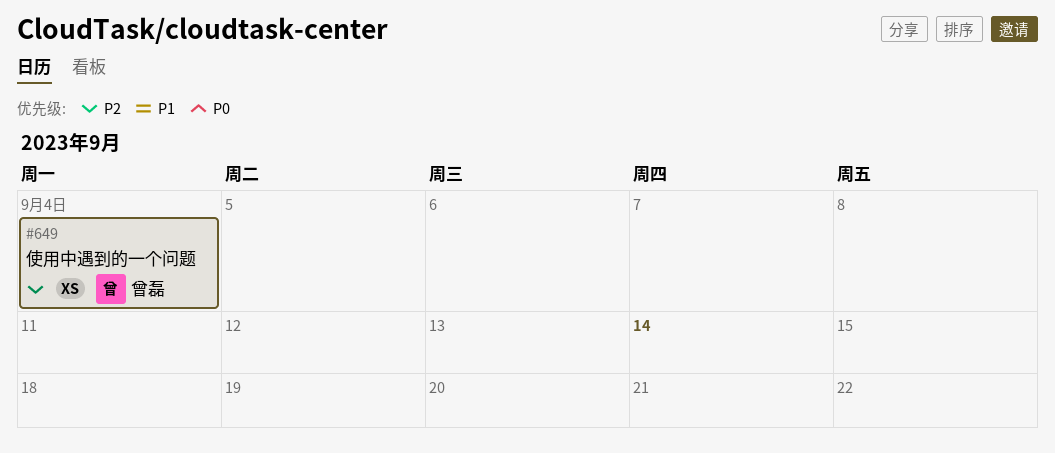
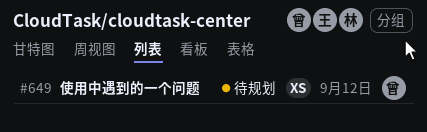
#649, due: Sep 4 -> Sep 12

